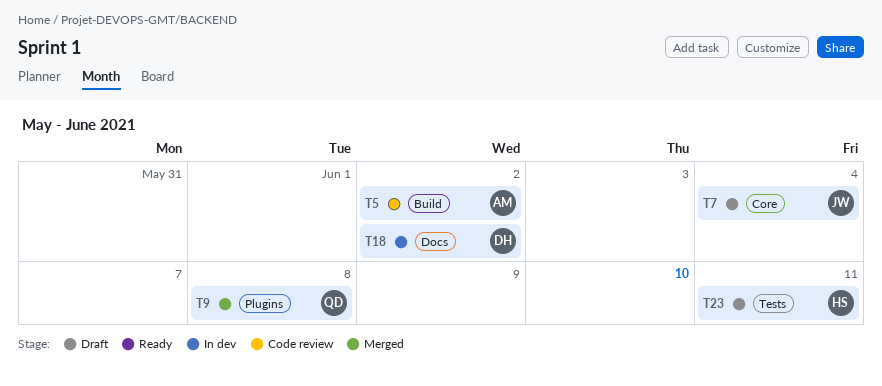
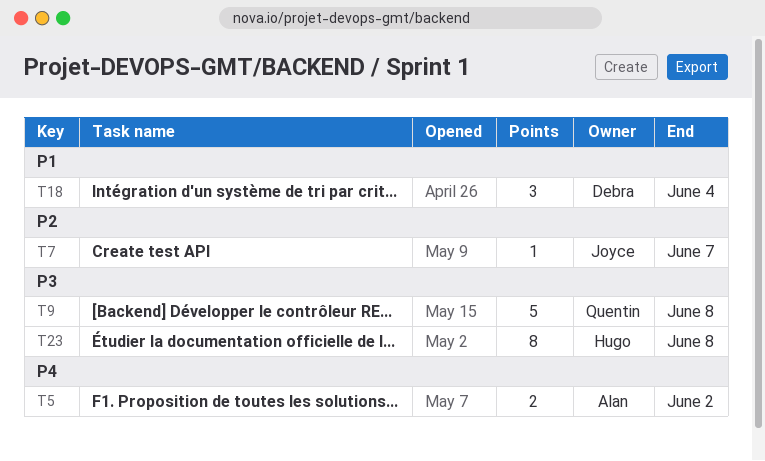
T7, due: Jun 4 -> Jun 7
T18, due: Jun 2 -> Jun 4
T23, due: Jun 11 -> Jun 8

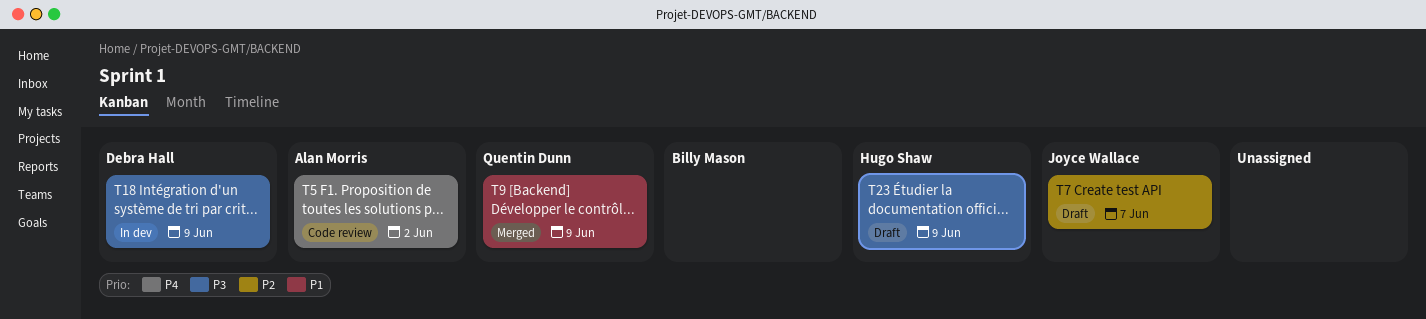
T9, priority: P3 -> P1
T9, due: Jun 8 -> Jun 9
T18, priority: P1 -> P3
T18, due: Jun 4 -> Jun 9
T23, due: Jun 8 -> Jun 9

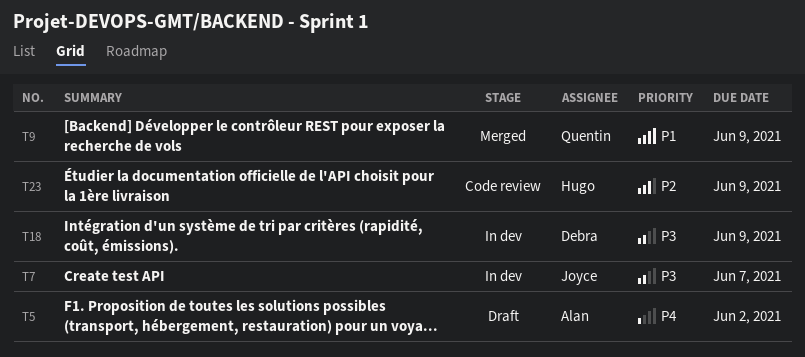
T5, status: Code review -> Draft
T7, status: Draft -> In dev
T7, priority: P2 -> P3
T23, status: Draft -> Code review
T23, priority: P3 -> P2

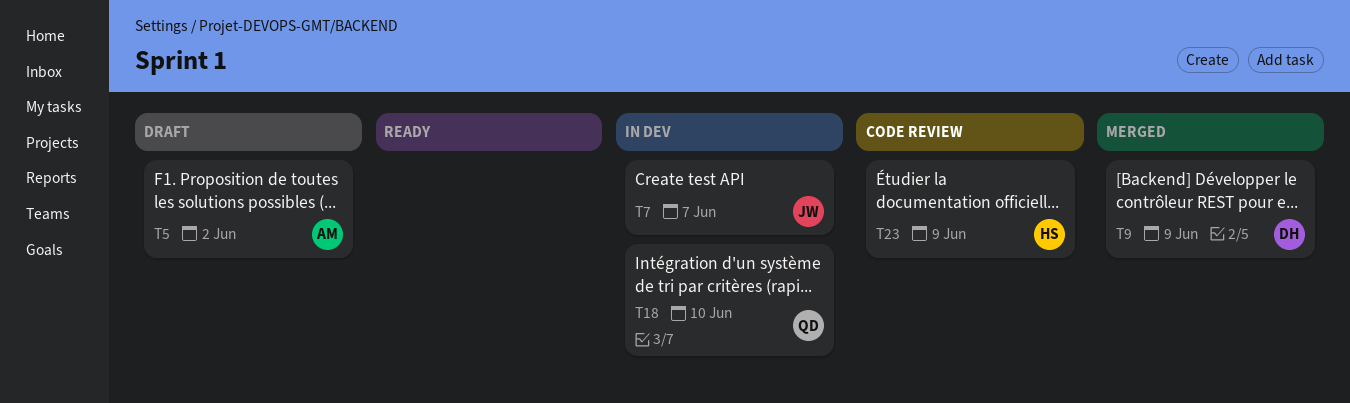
T9, owner: Quentin -> Debra
T18, owner: Debra -> Quentin
T18, due: Jun 9 -> Jun 10

